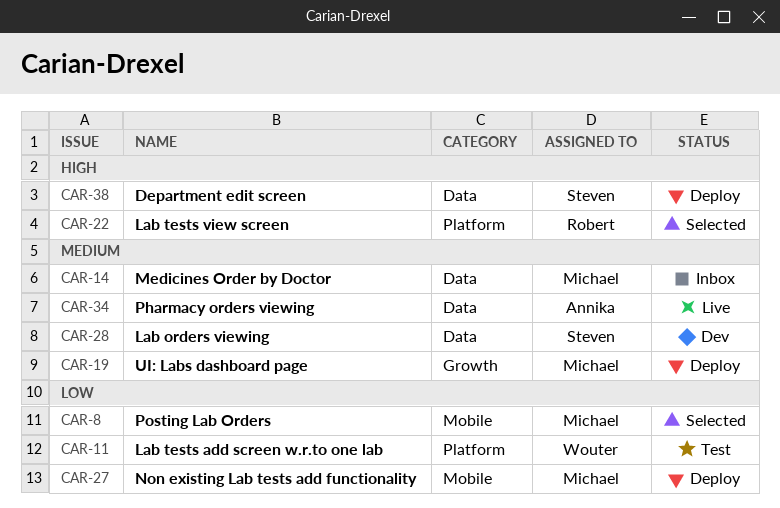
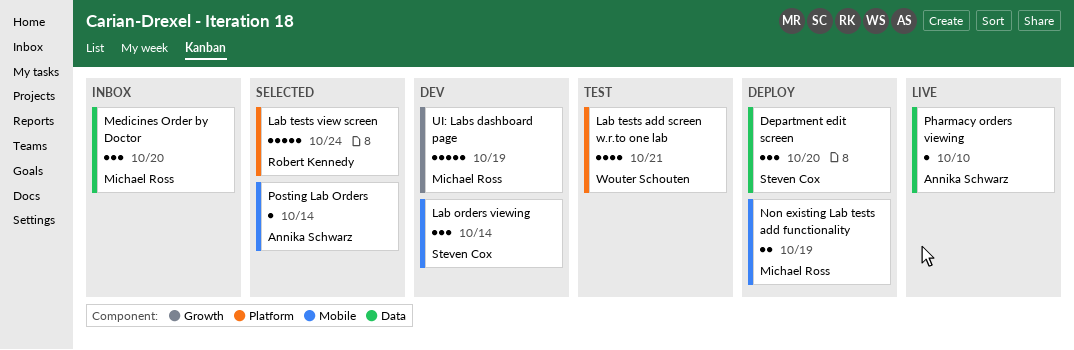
Lab orders viewing, label: Data -> Mobile
Posting Lab Orders, owner: Michael Ross -> Annika Schwarz
UI: Labs dashboard page, status: Deploy -> Dev

